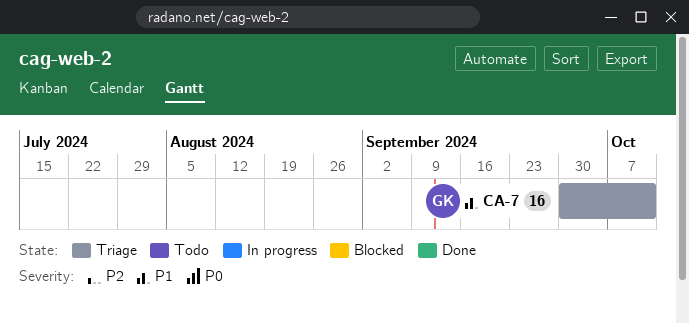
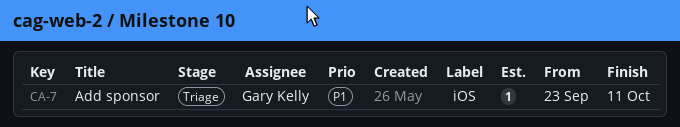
CA-7, estimate: 16 -> 1
CA-7, start: Sep 30 -> Sep 23

